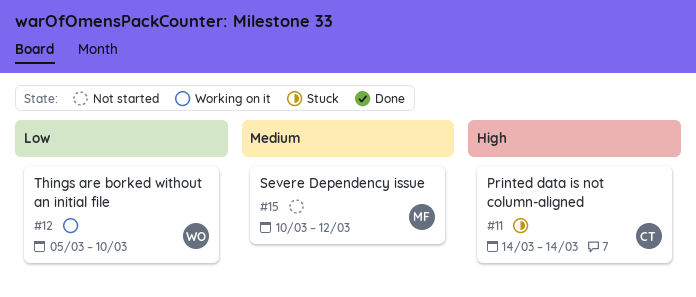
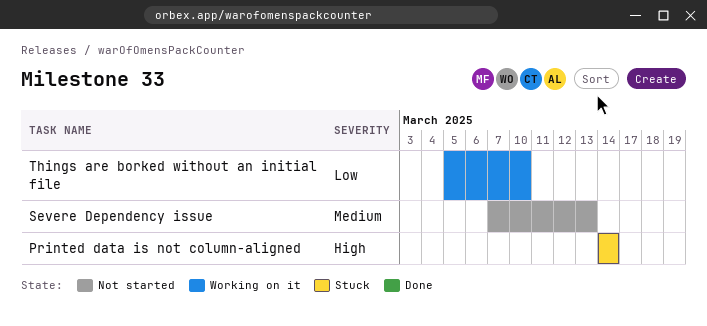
Severe Dependency issue, start: Mar 10 -> Mar 7
Severe Dependency issue, due: Mar 12 -> Mar 13

